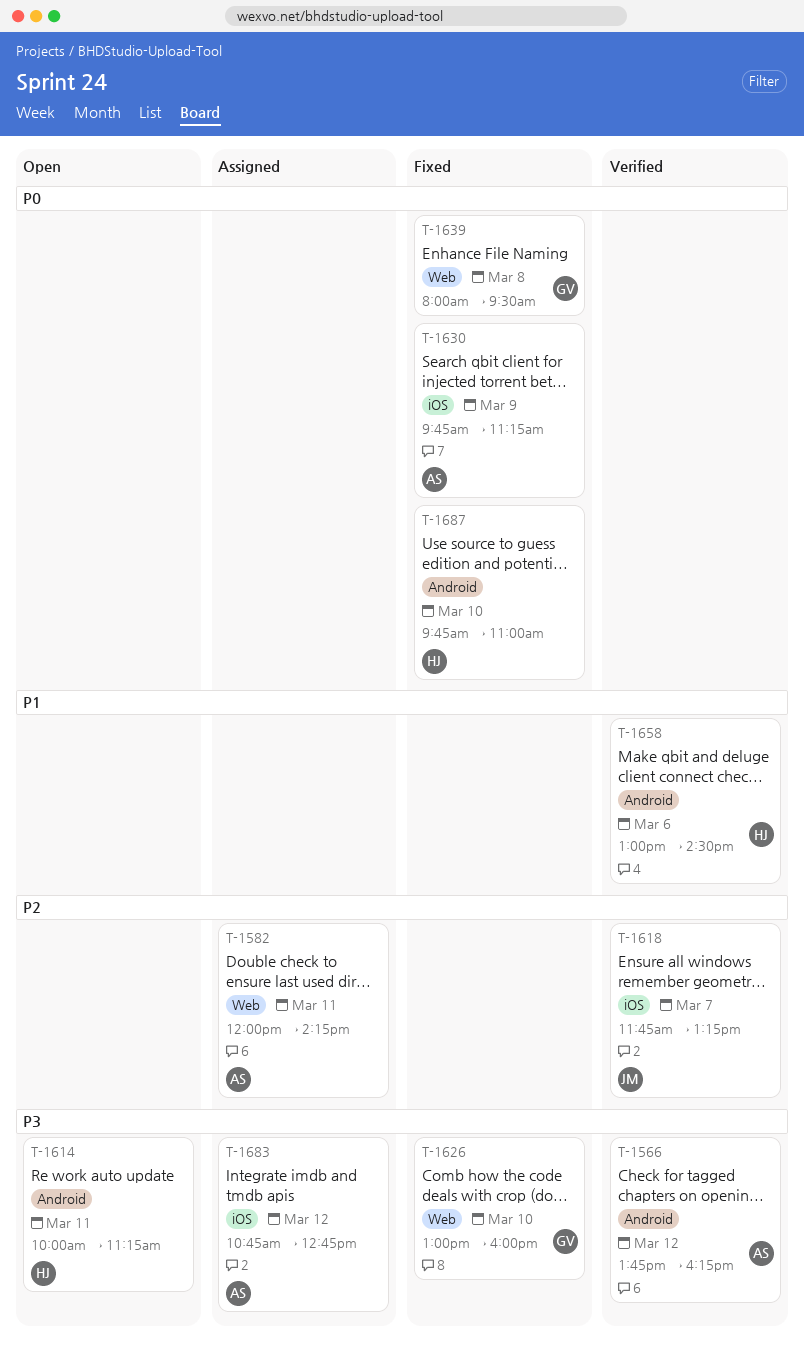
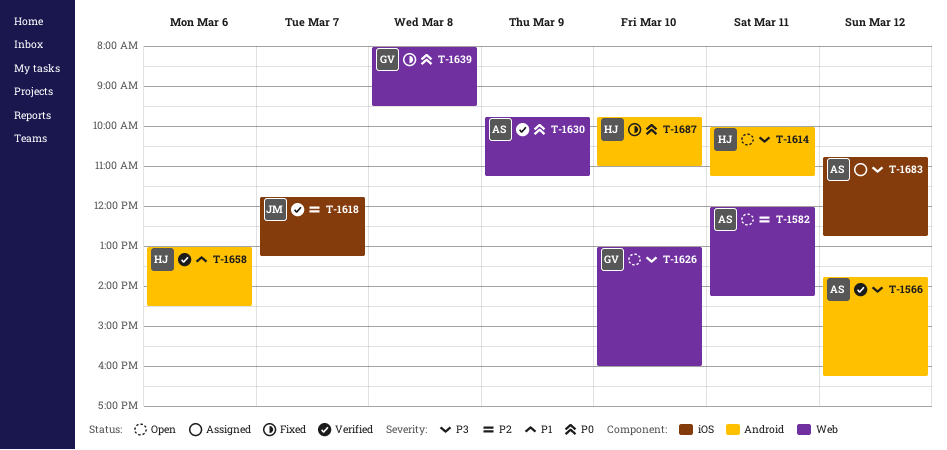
T-1582, status: Assigned -> Open
T-1626, status: Fixed -> Open
T-1630, status: Fixed -> Verified
T-1630, label: iOS -> Web

